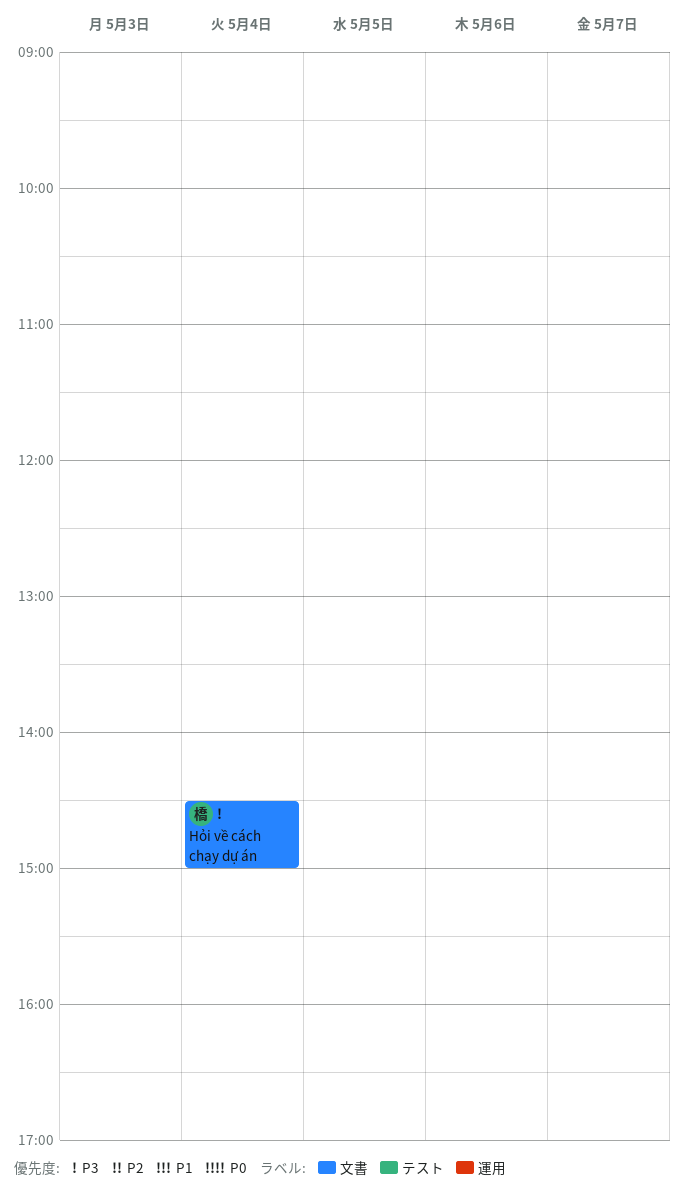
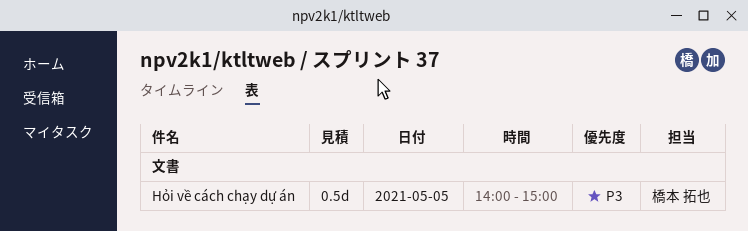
Hỏi về cách chạy dự án, day: May 4 -> May 5
Hỏi về cách chạy dự án, begins: 14:30 -> 14:00

